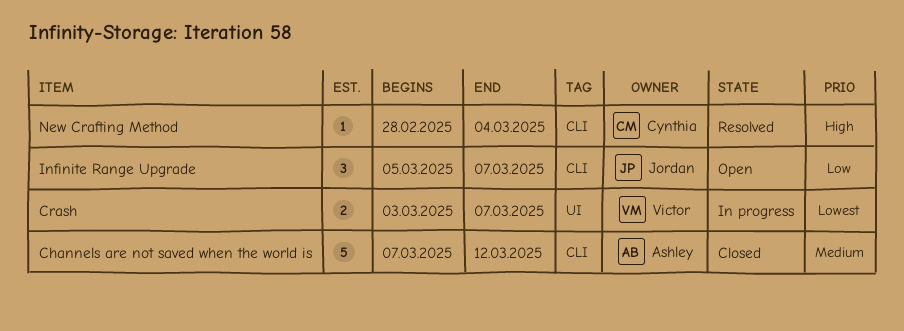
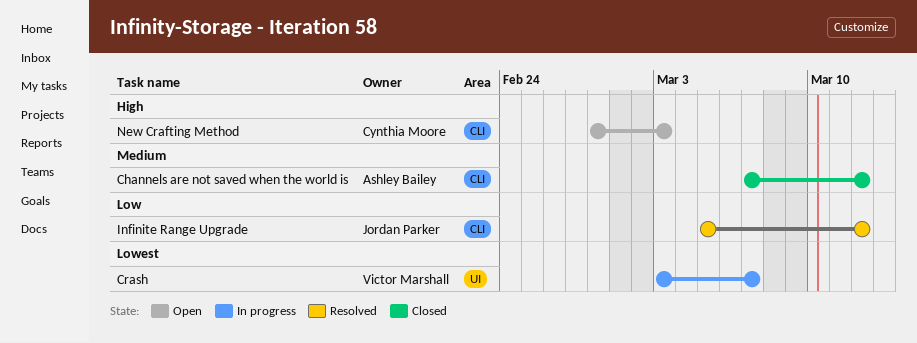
Infinite Range Upgrade, status: Open -> Resolved
Infinite Range Upgrade, due: Mar 7 -> Mar 12
New Crafting Method, status: Resolved -> Open
New Crafting Method, due: Mar 4 -> Mar 3

